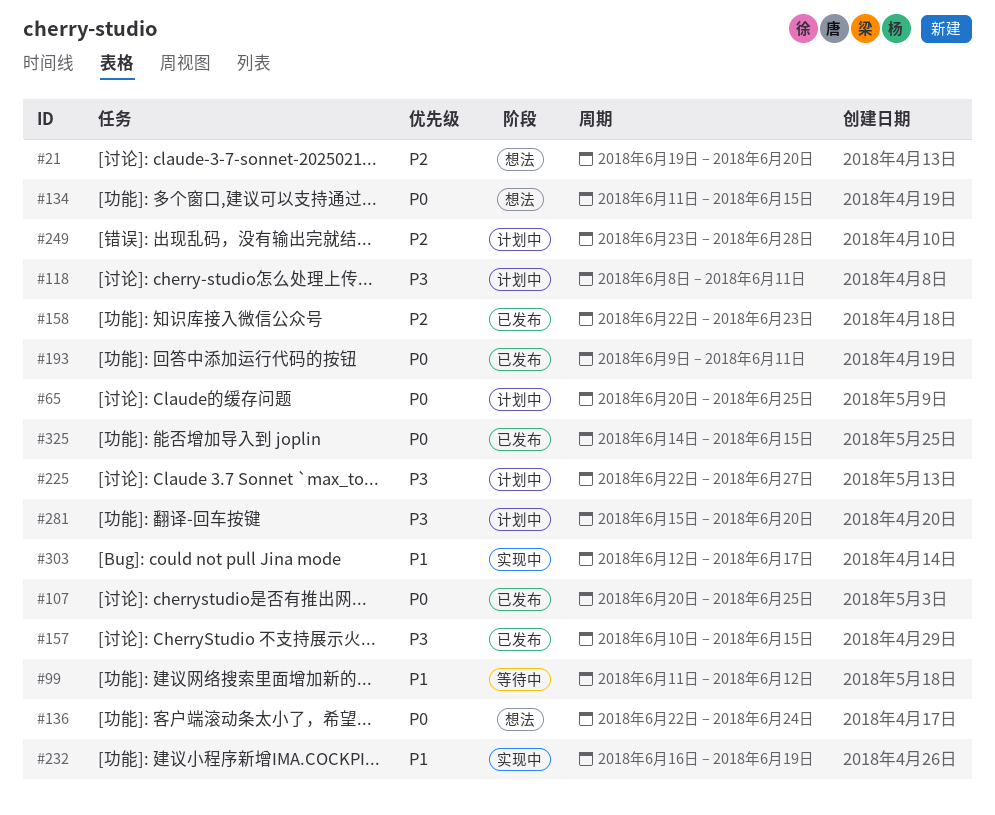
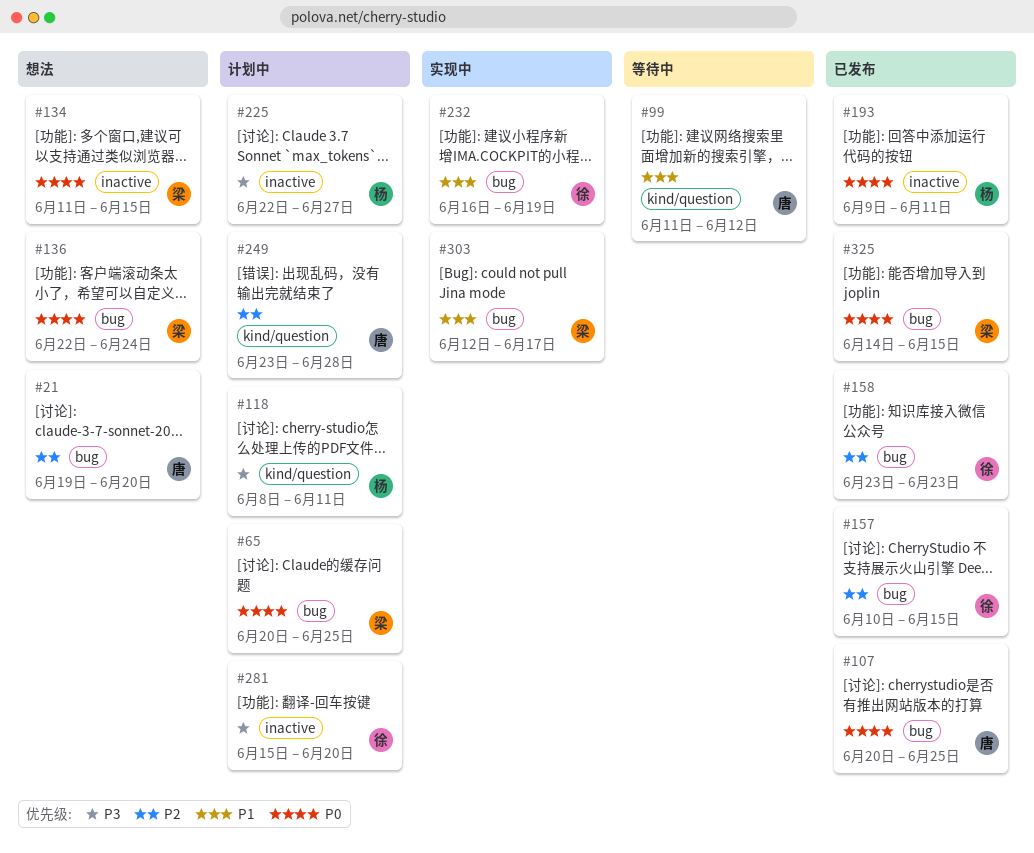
#157, priority: P3 -> P2
#158, start: Jun 22 -> Jun 23

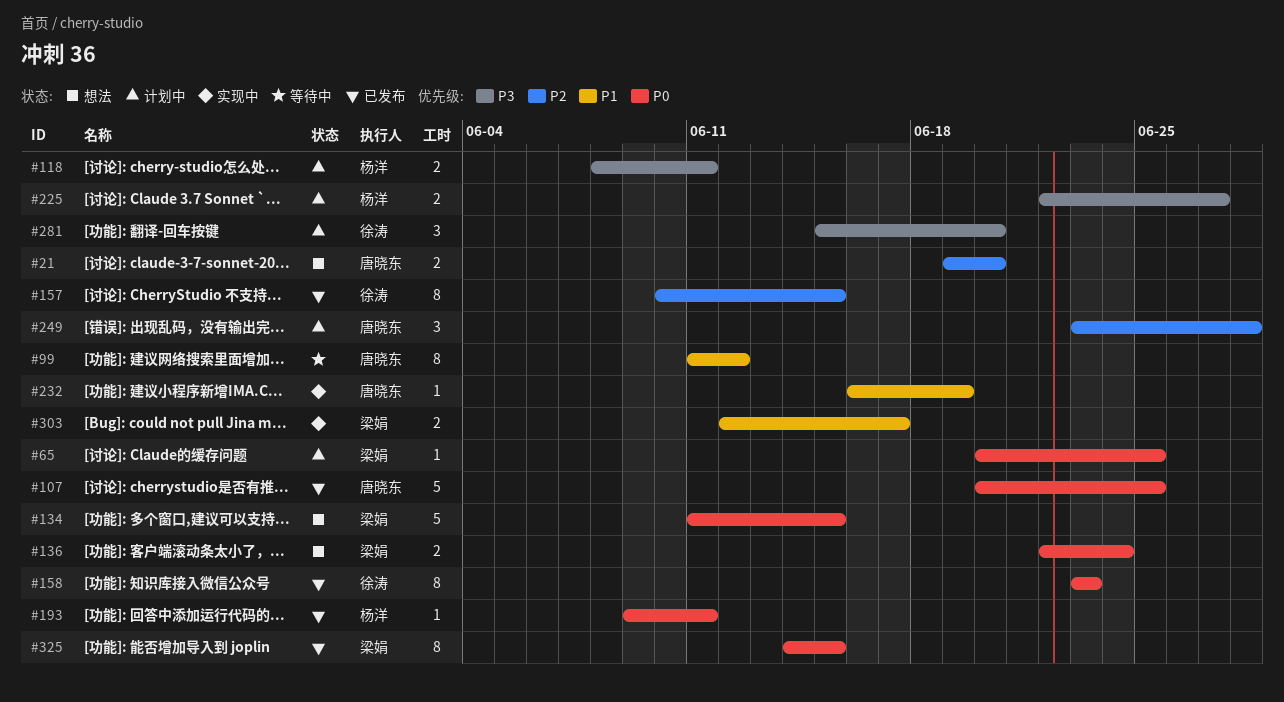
#158, priority: P2 -> P0
#232, owner: 徐涛 -> 唐晓东

